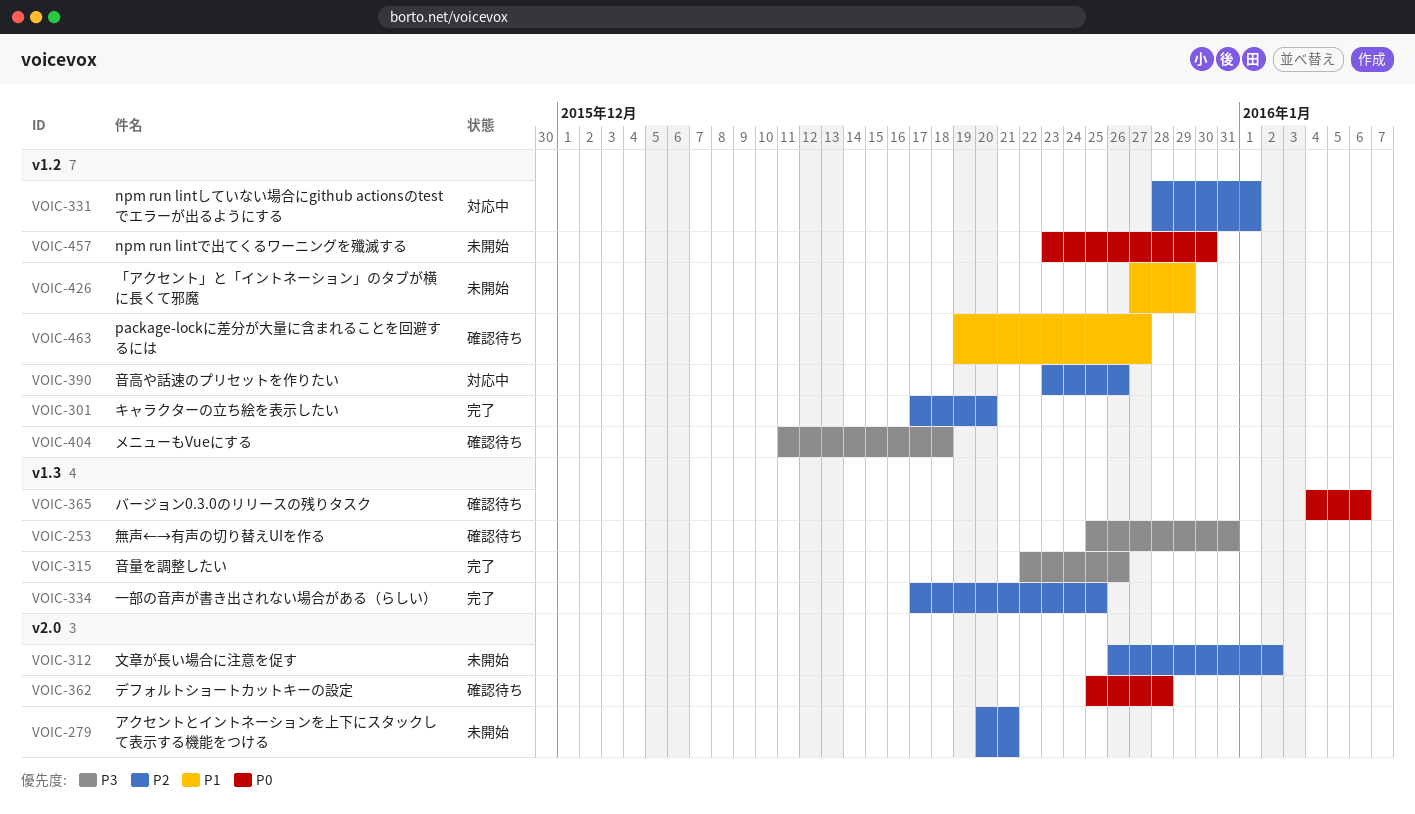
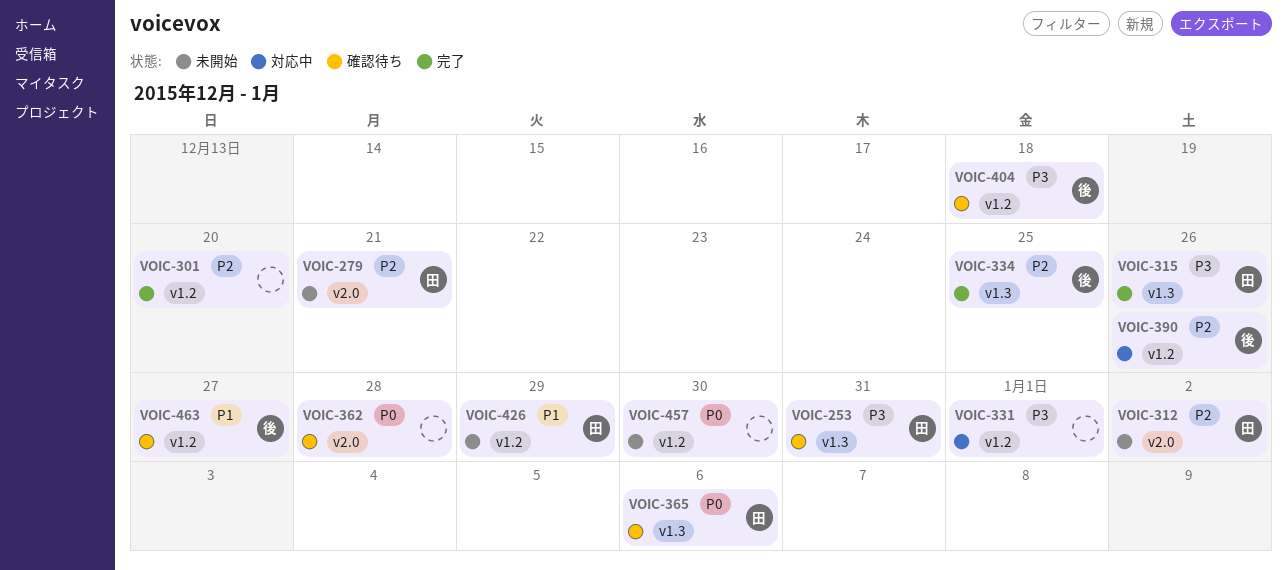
VOIC-331, priority: P2 -> P3

